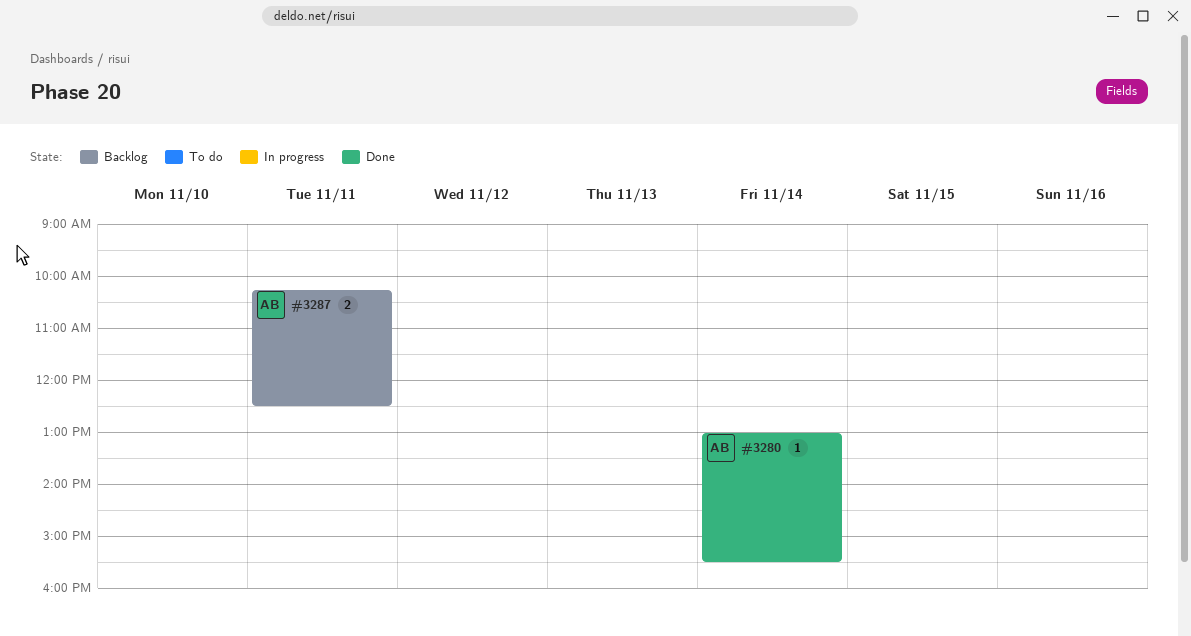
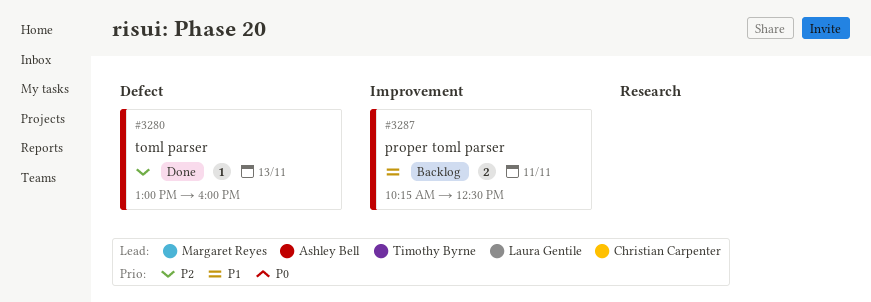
#3280, day: Nov 14 -> Nov 13
#3280, ends: 15:30 -> 16:00

